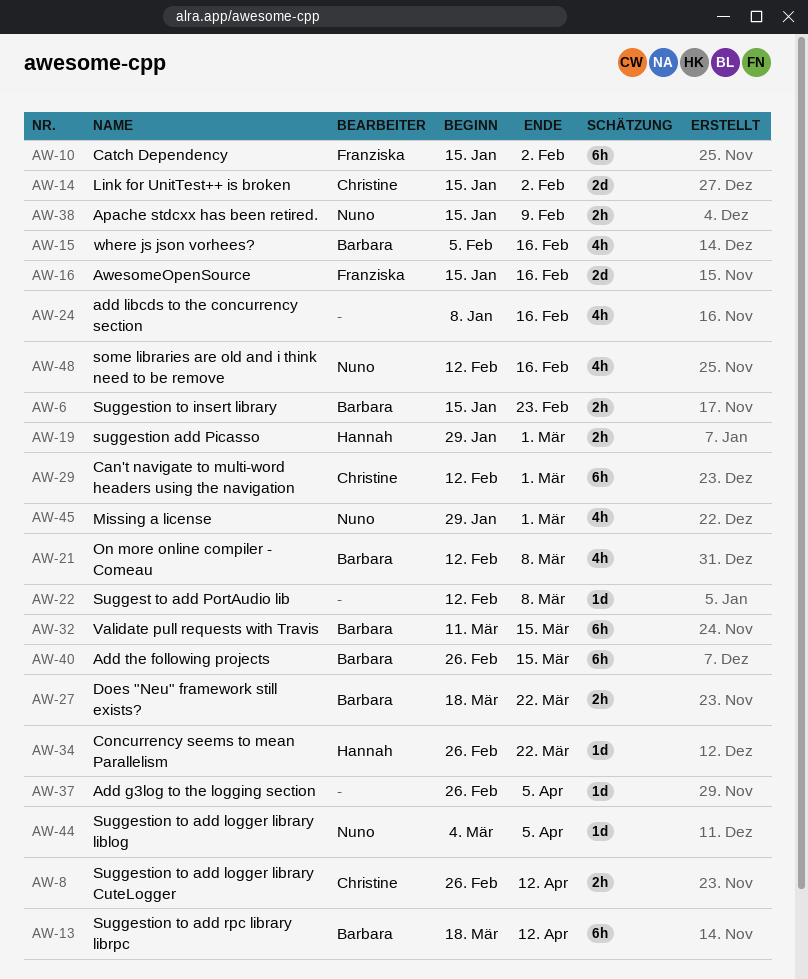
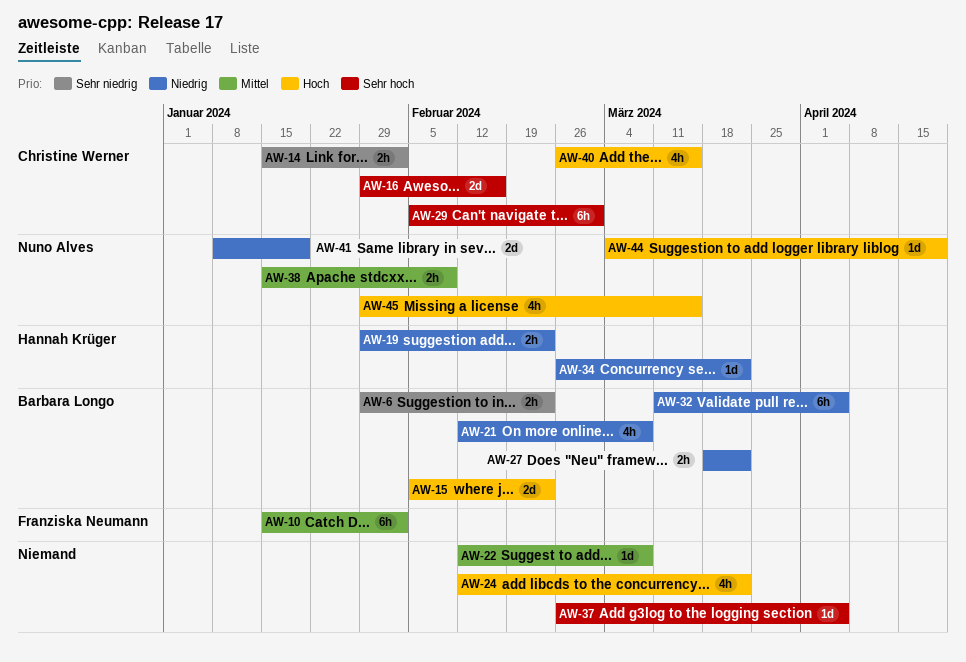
AW-6, start: Jan 15 -> Jan 29
AW-8: present -> none
AW-13: present -> none
AW-14, estimate: 2d -> 2h
AW-15, estimate: 4h -> 2d
AW-15, due: Feb 16 -> Feb 23
AW-16, owner: Franziska Neumann -> Christine Werner
AW-16, start: Jan 15 -> Jan 29
AW-19, due: Mar 1 -> Feb 23
AW-24, start: Jan 8 -> Feb 12
AW-24, due: Feb 16 -> Mar 22
AW-29, start: Feb 12 -> Feb 5
AW-32, due: Mar 15 -> Apr 5
AW-40, owner: Barbara Longo -> Christine Werner
AW-40, estimate: 6h -> 4h
AW-41: none -> present
AW-44, due: Apr 5 -> Apr 19
AW-45, due: Mar 1 -> Mar 15
AW-48: present -> none

